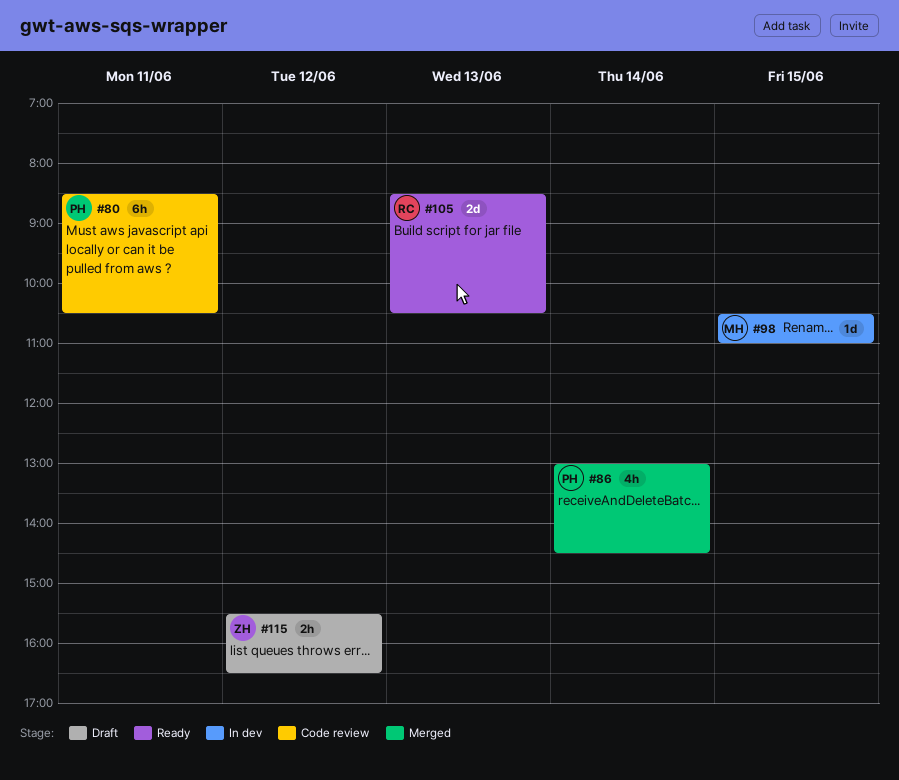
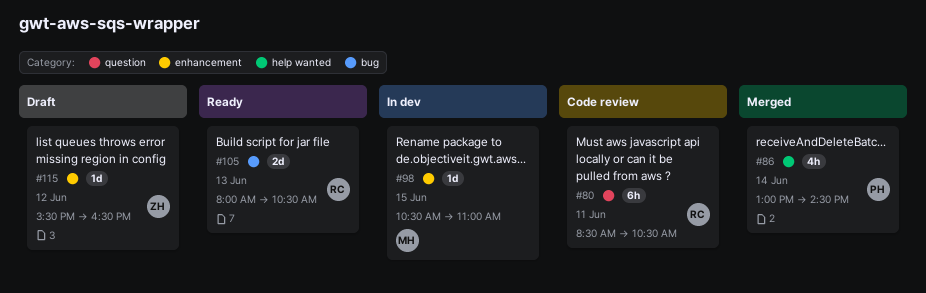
#80, owner: PH -> RC
#105, begins: 08:30 -> 08:00
#115, estimate: 2h -> 1d

